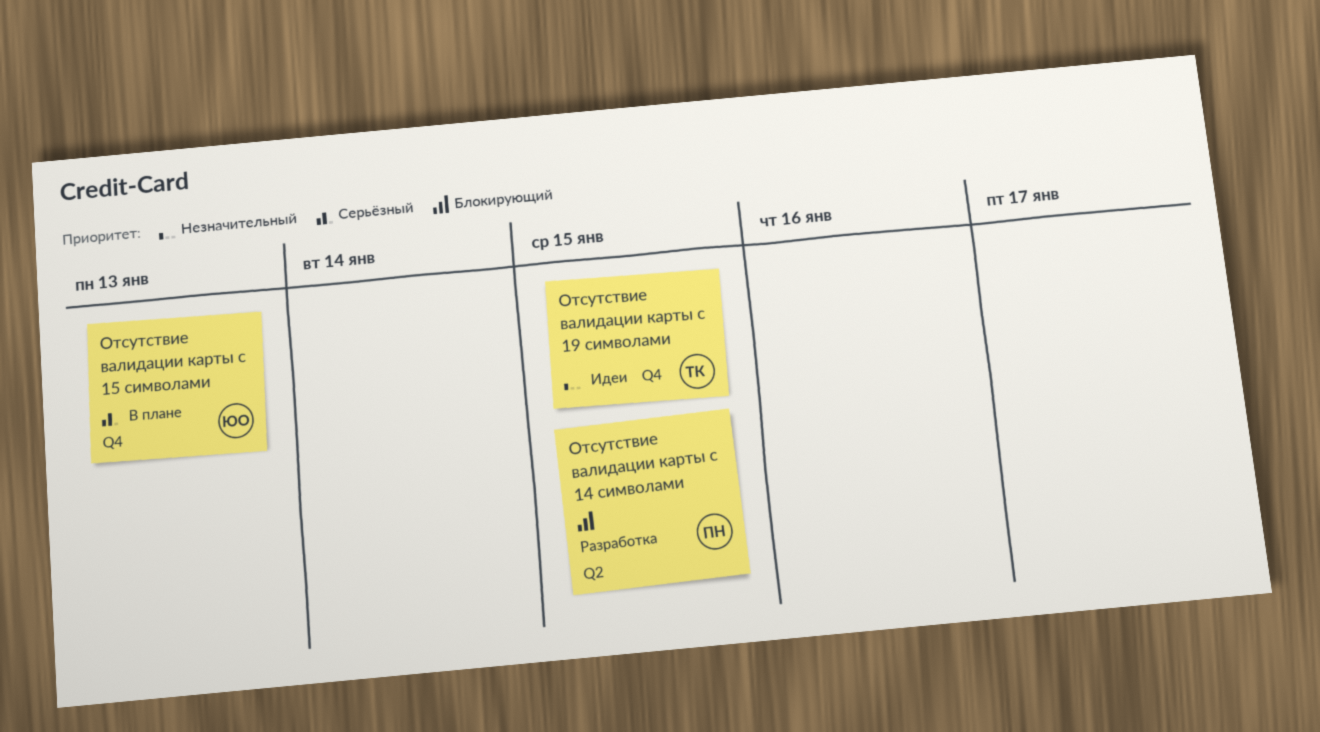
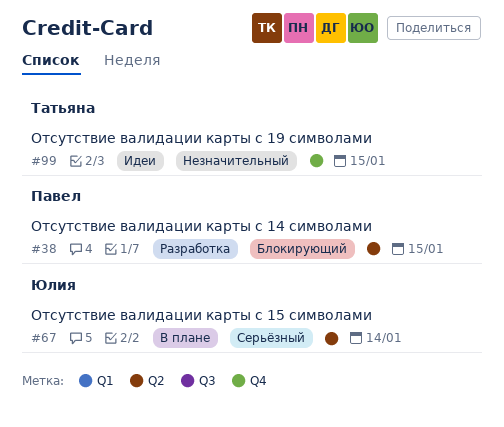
Отсутствие валидации карты с 15 символами, label: Q4 -> Q2
Отсутствие валидации карты с 15 символами, due: Jan 13 -> Jan 14

